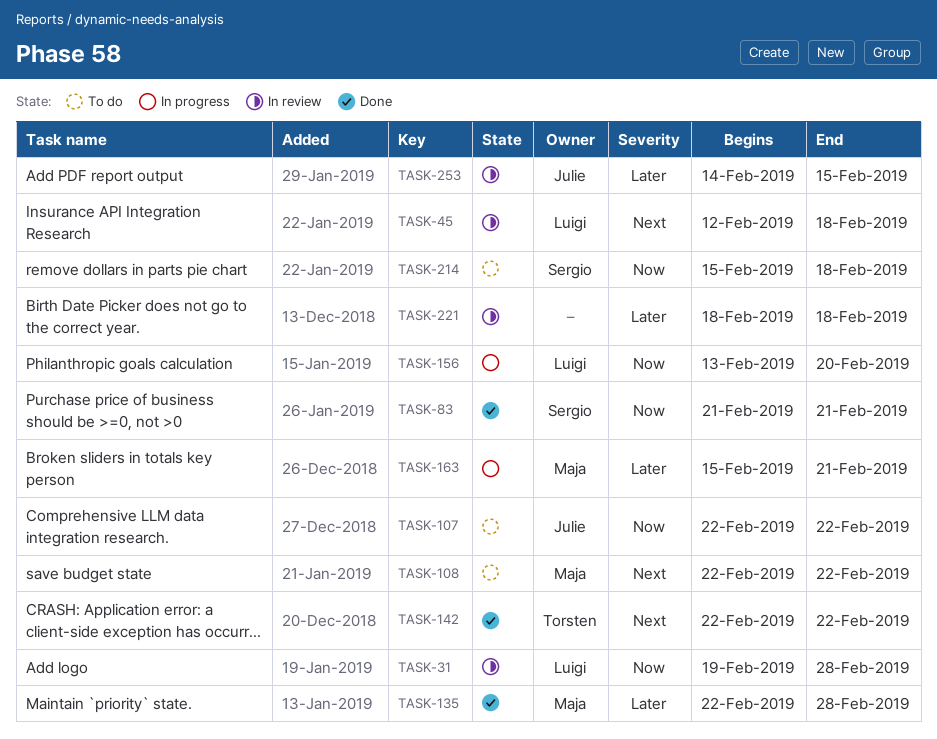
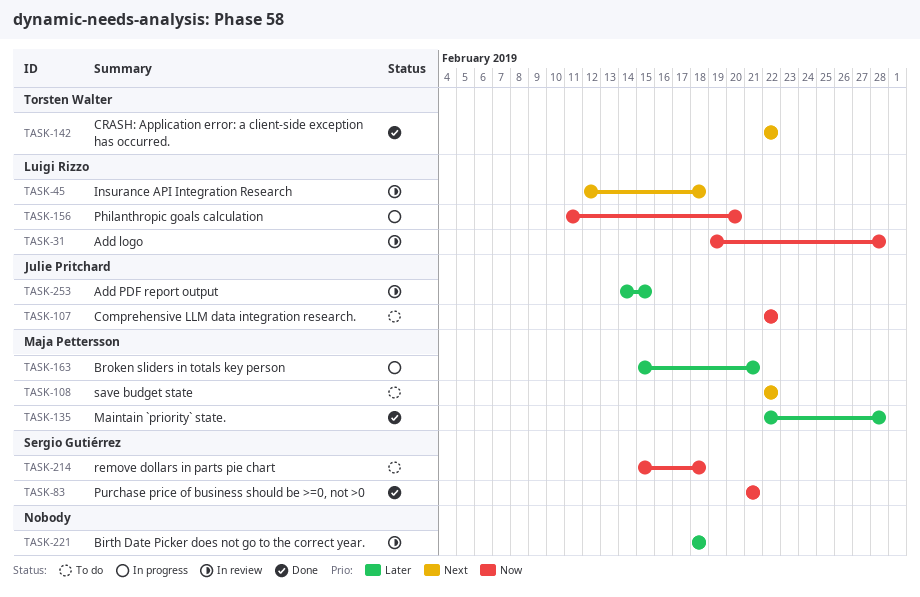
TASK-156, start: Feb 13 -> Feb 11

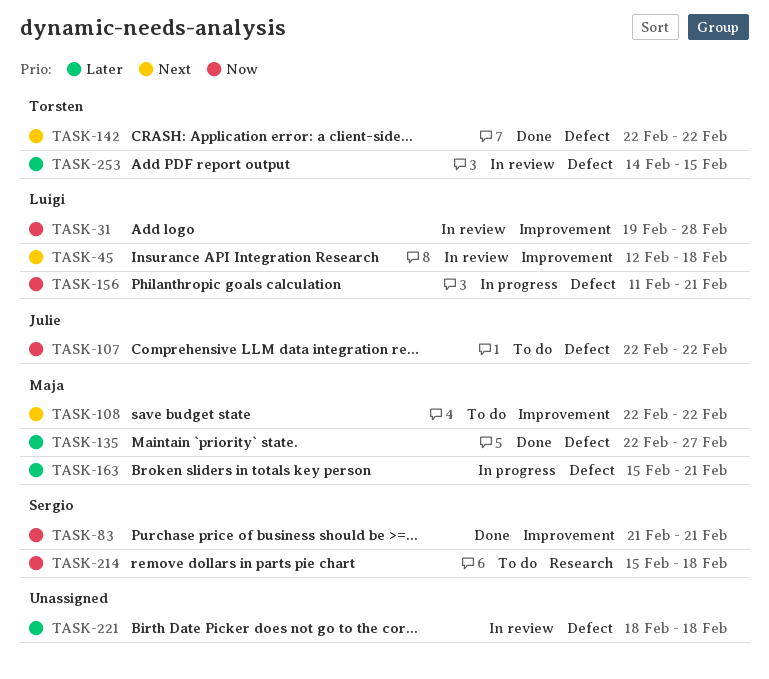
TASK-135, due: Feb 28 -> Feb 27
TASK-156, due: Feb 20 -> Feb 21
TASK-253, owner: Julie Pritchard -> Torsten Walter

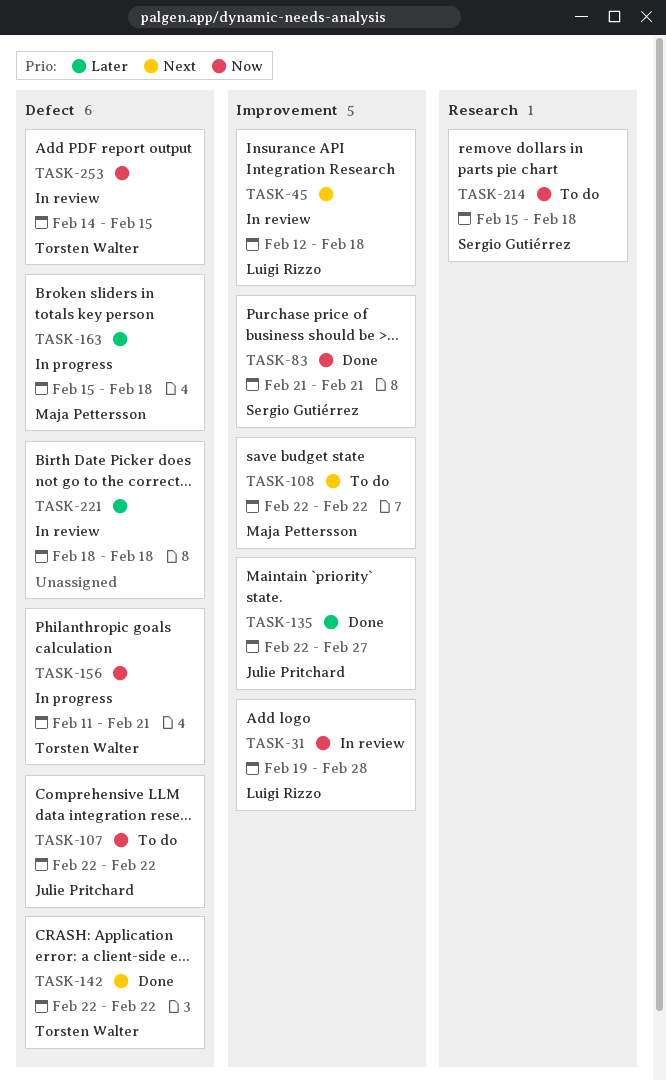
TASK-135, owner: Maja Pettersson -> Julie Pritchard
TASK-135, label: Defect -> Improvement
TASK-156, owner: Luigi Rizzo -> Torsten Walter
TASK-163, due: Feb 21 -> Feb 18
TASK-253, priority: Later -> Now

